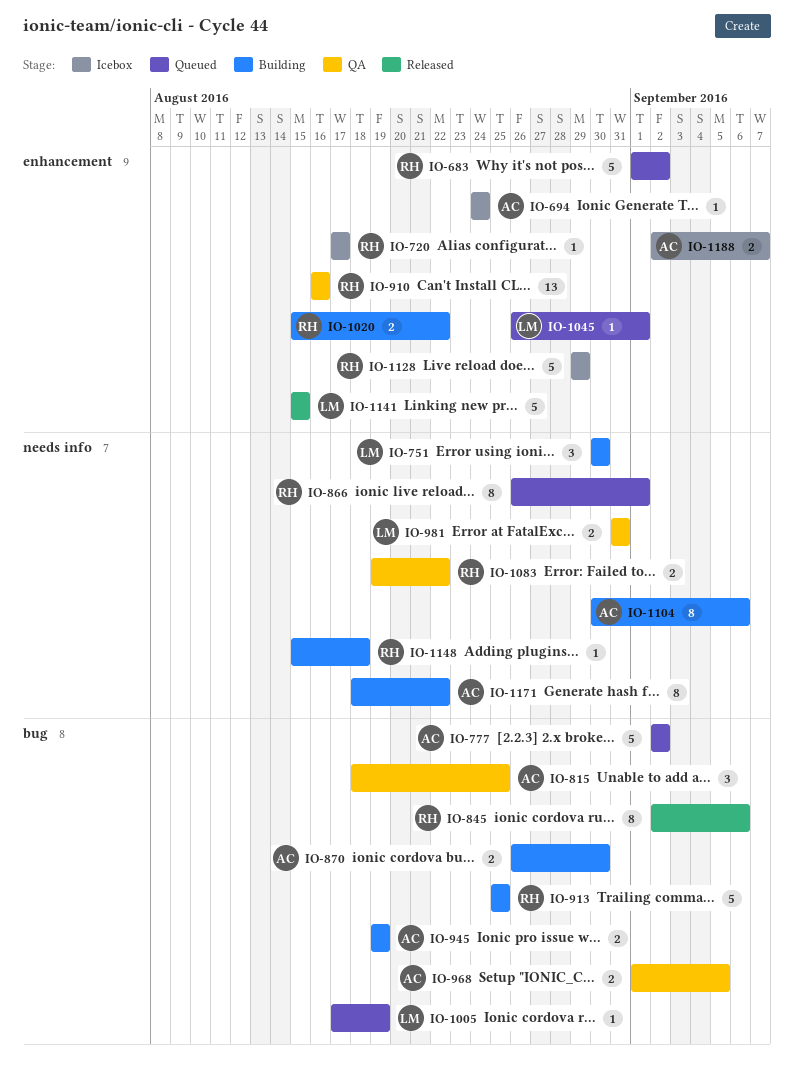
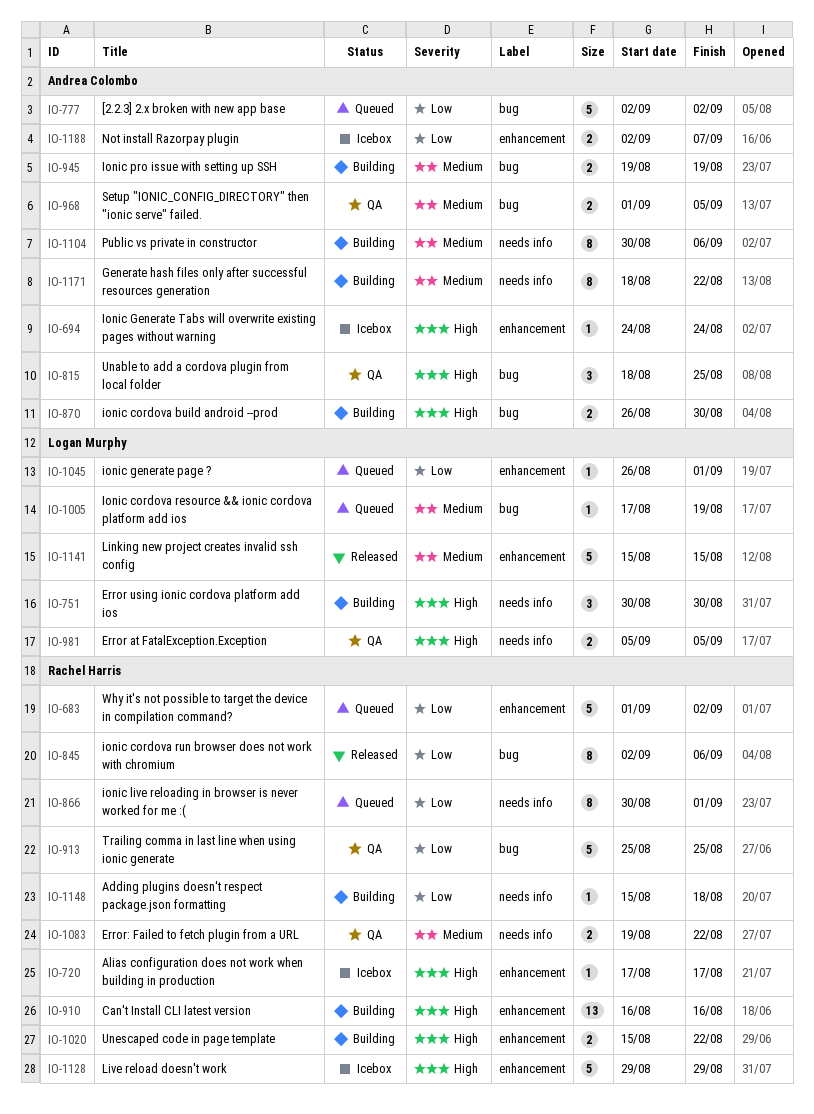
IO-866, start: Aug 26 -> Aug 30
IO-910, status: QA -> Building
IO-913, status: Building -> QA
IO-981, start: Aug 31 -> Sep 5
IO-981, due: Aug 31 -> Sep 5

